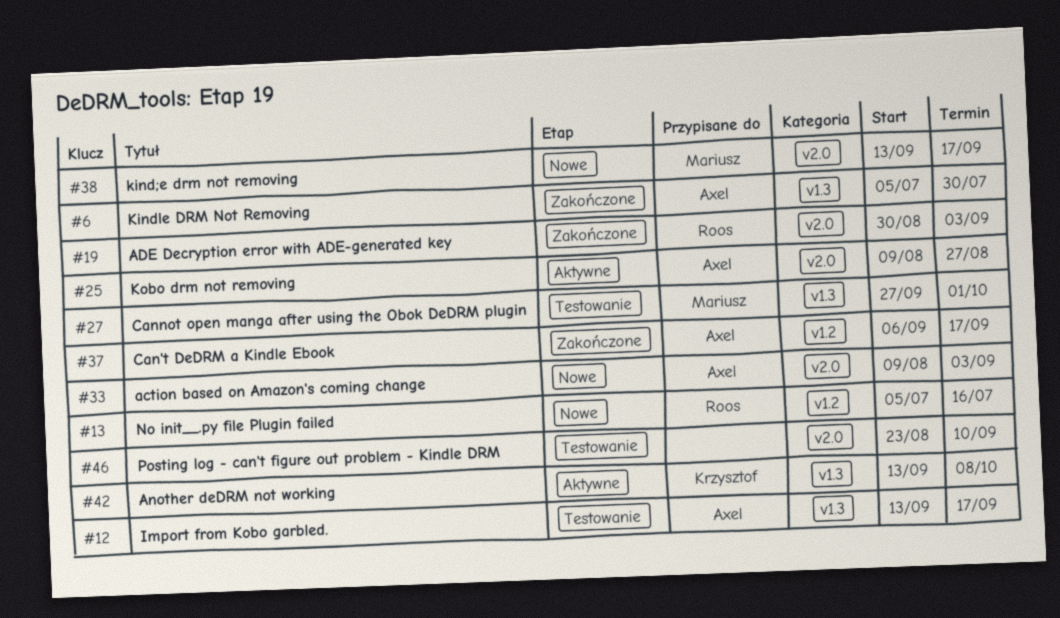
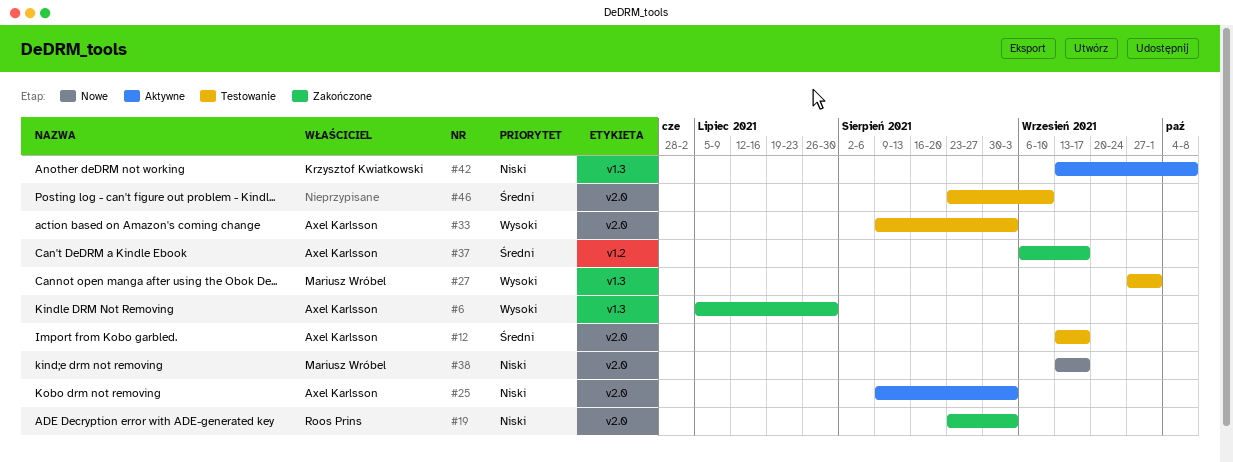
#12, label: v1.3 -> v2.0
#13: present -> none
#19, start: Aug 30 -> Aug 23
#25, due: Aug 27 -> Sep 3
#33, status: Nowe -> Testowanie

